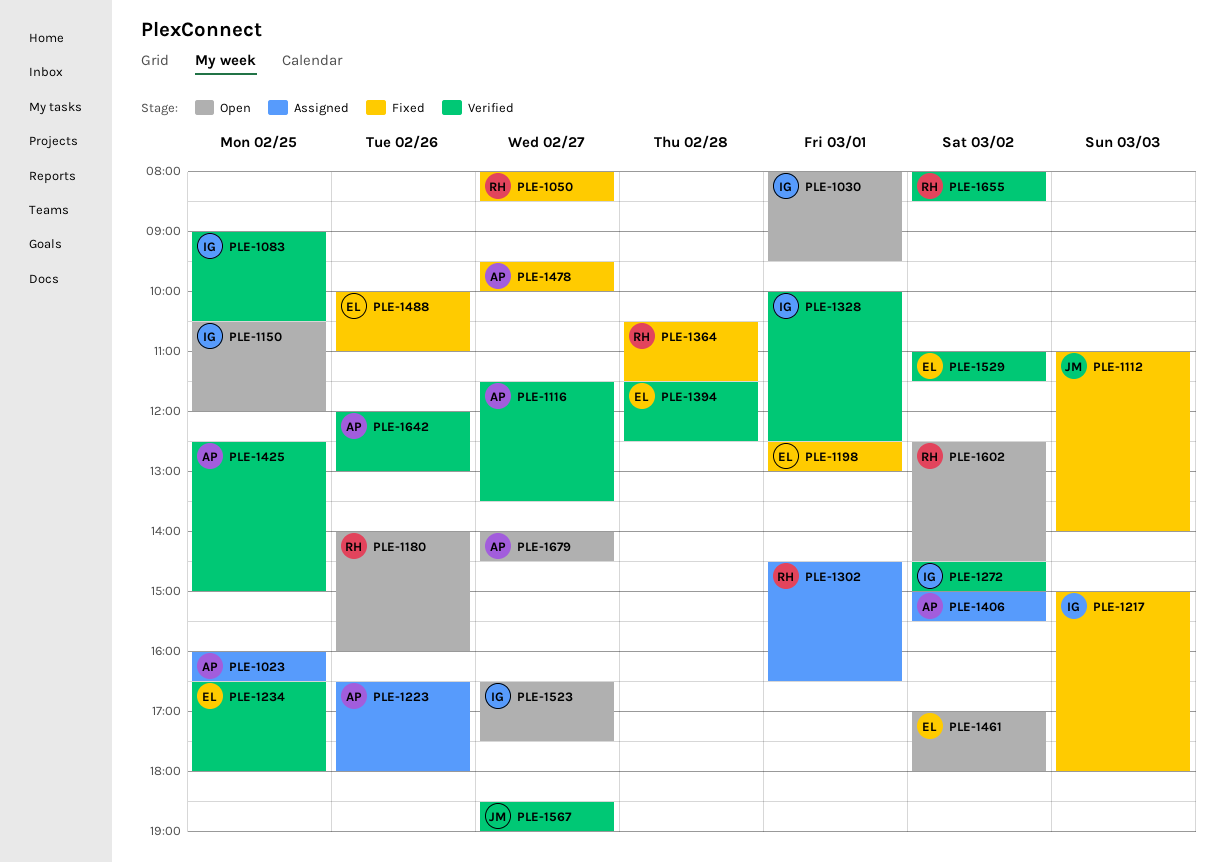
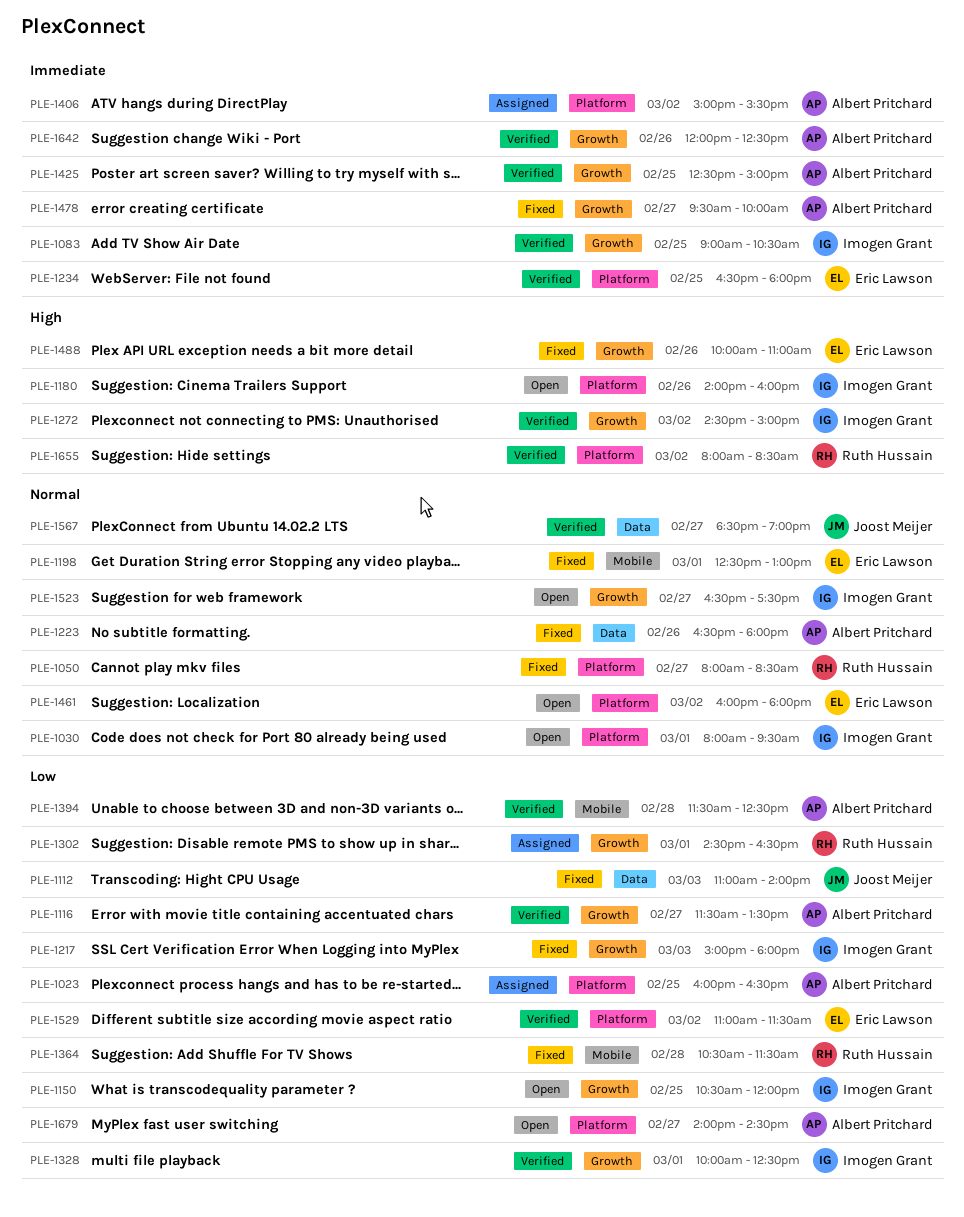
PLE-1180, owner: Ruth Hussain -> Imogen Grant
PLE-1223, status: Assigned -> Fixed
PLE-1394, owner: Eric Lawson -> Albert Pritchard
PLE-1461, begins: 17:00 -> 16:00
PLE-1602: present -> none
PLE-1642, ends: 13:00 -> 12:30

